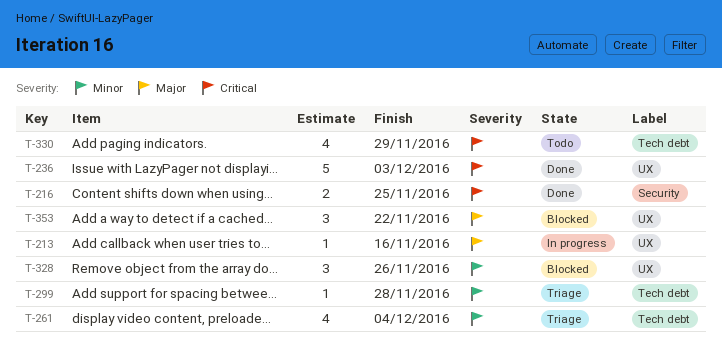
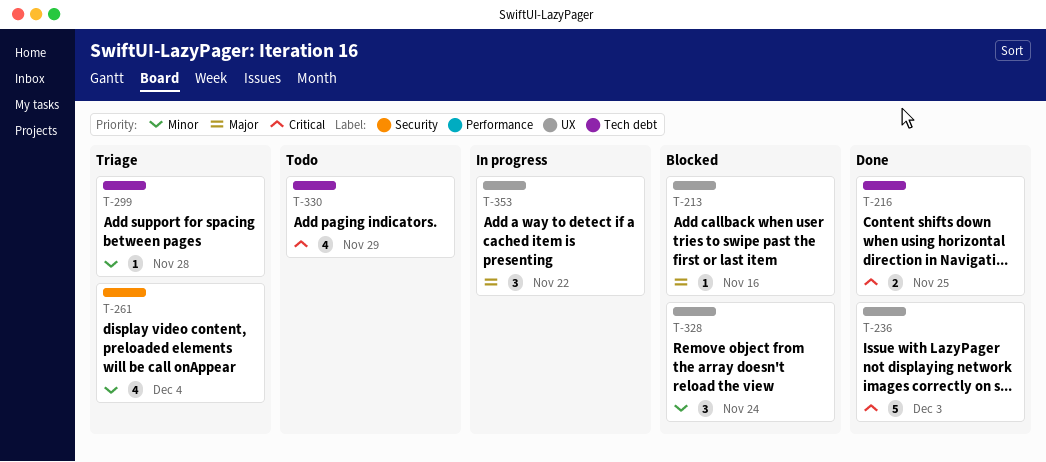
T-213, status: In progress -> Blocked
T-216, label: Security -> Tech debt
T-261, label: Tech debt -> Security
T-328, due: Nov 26 -> Nov 24
T-353, status: Blocked -> In progress

